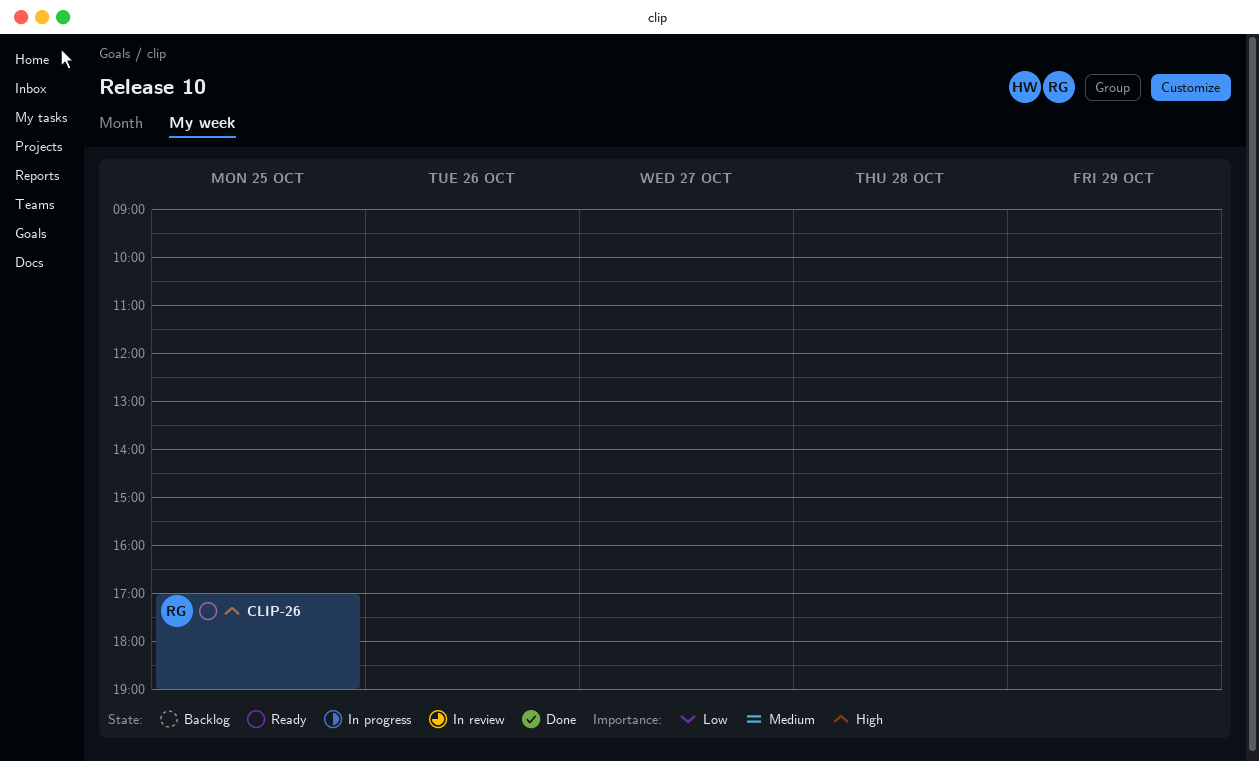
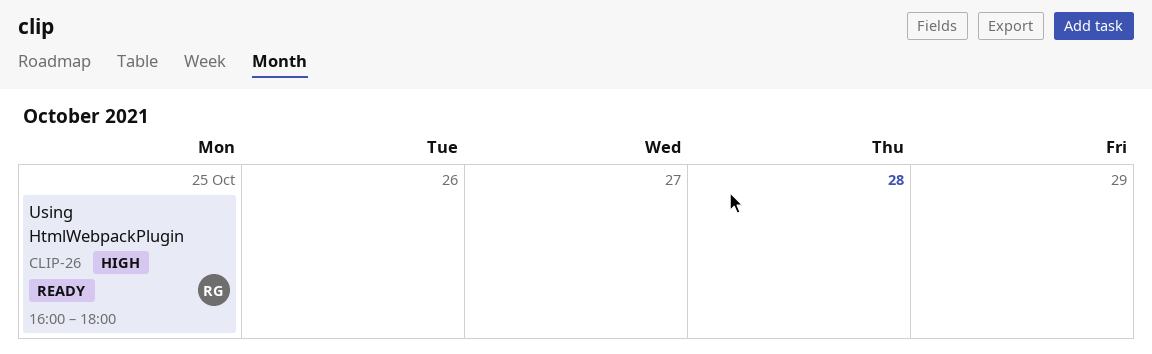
CLIP-26, begins: 17:00 -> 16:00
CLIP-26, ends: 19:00 -> 18:00

